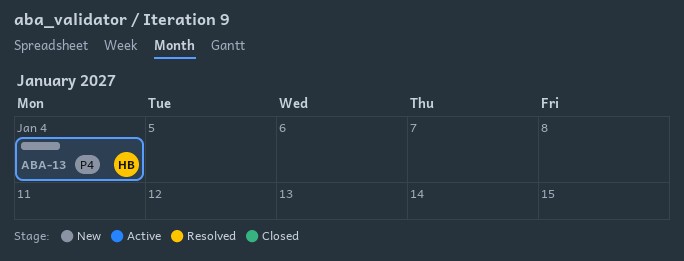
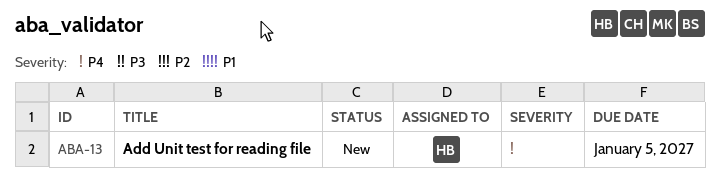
ABA-13, due: Jan 4 -> Jan 5

